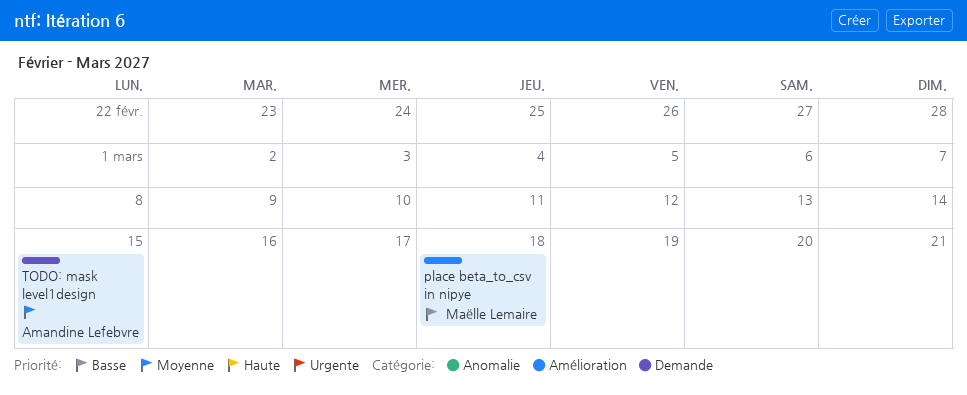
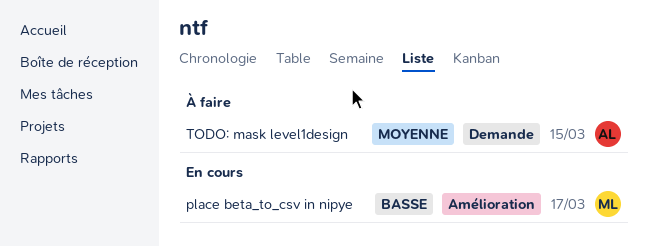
place beta_to_csv in nipye, due: Mar 18 -> Mar 17

